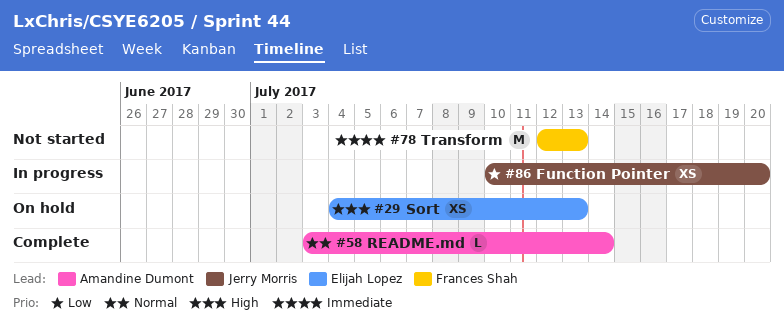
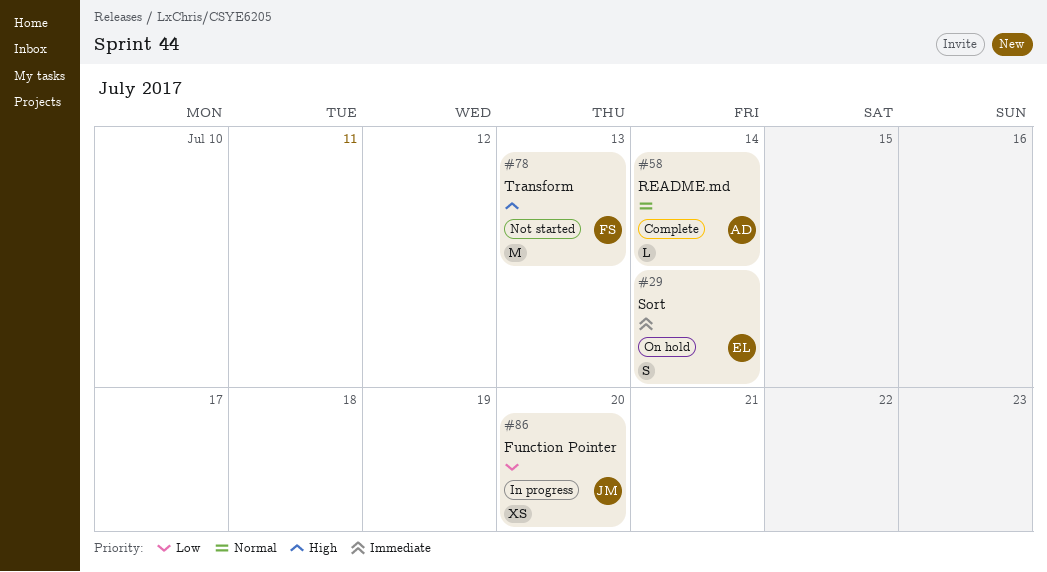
#29, priority: High -> Immediate
#29, estimate: XS -> S
#29, due: Jul 13 -> Jul 14
#78, priority: Immediate -> High

